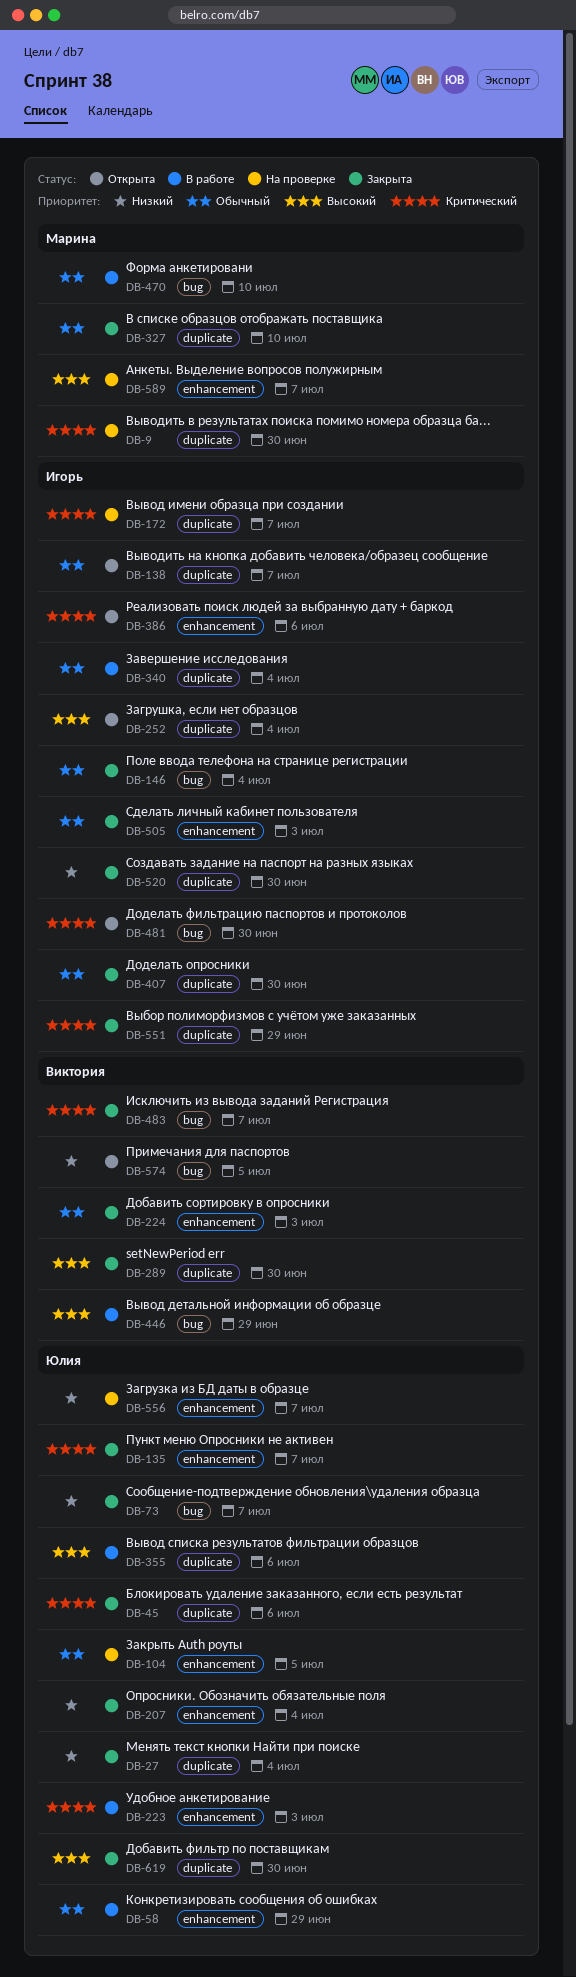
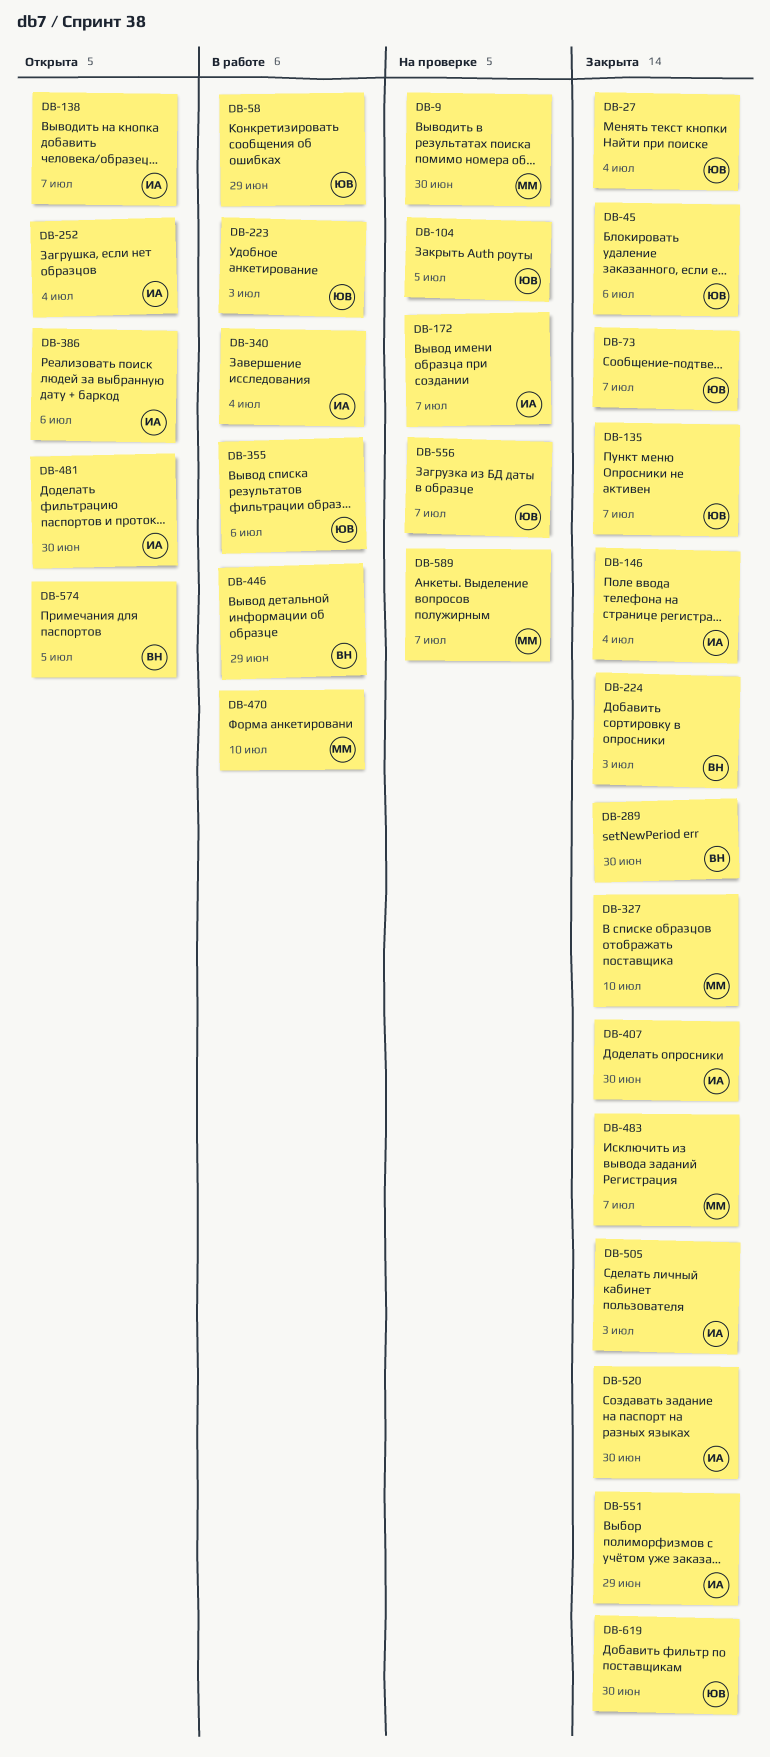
DB-207: present -> none
DB-483, owner: Виктория -> Марина

